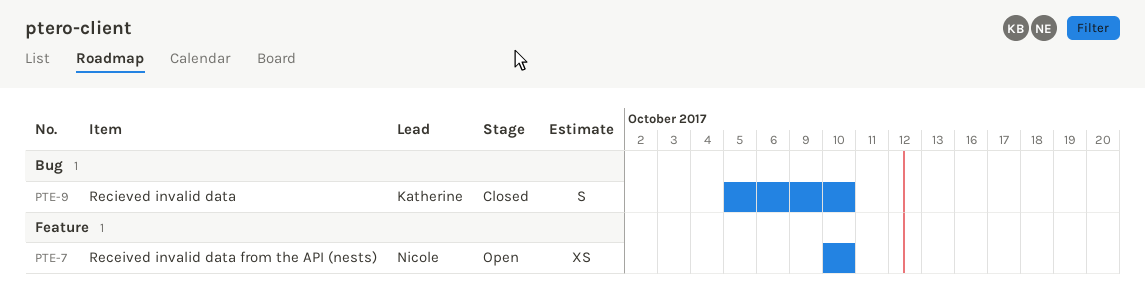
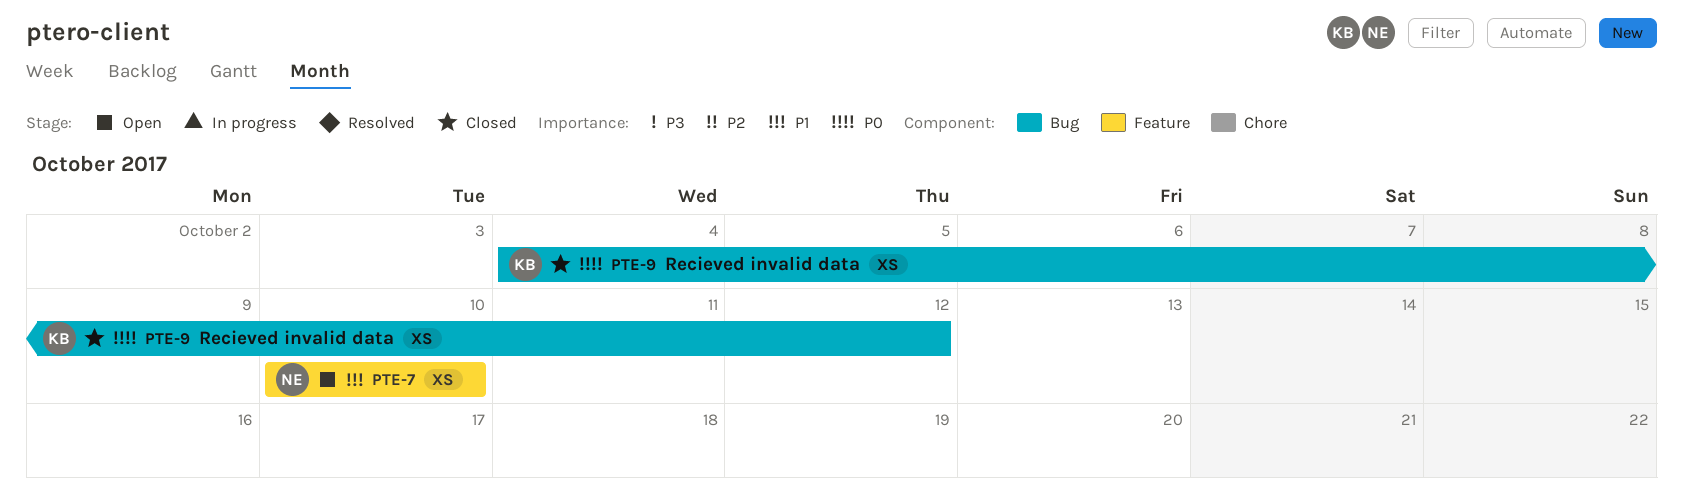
PTE-9, estimate: S -> XS
PTE-9, start: Oct 5 -> Oct 4
PTE-9, due: Oct 10 -> Oct 12

